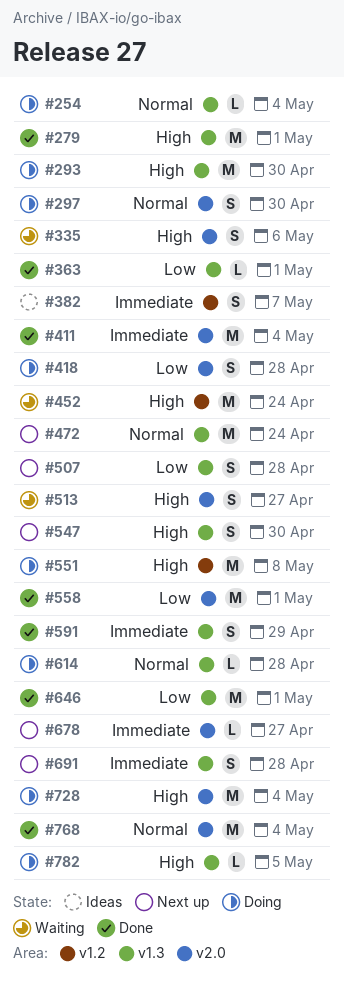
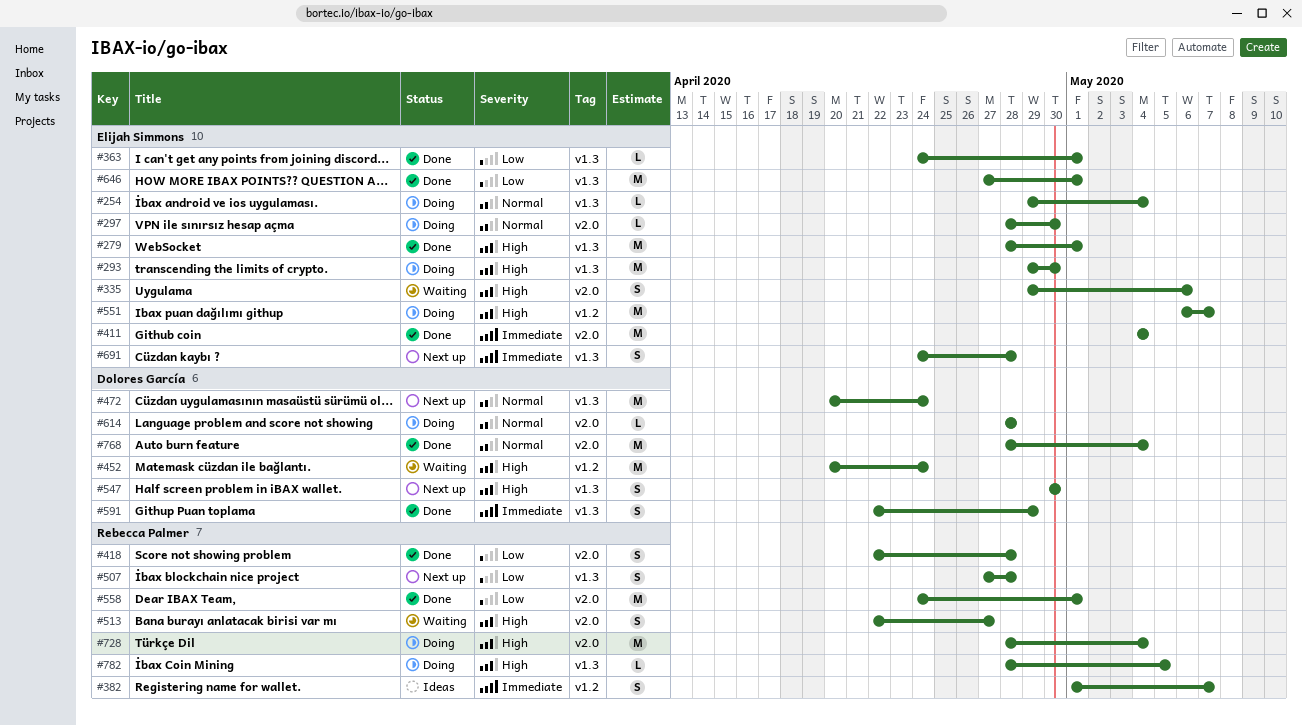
#297, estimate: S -> L
#418, status: Doing -> Done
#551, due: May 8 -> May 7
#614, label: v1.3 -> v2.0
#678: present -> none

